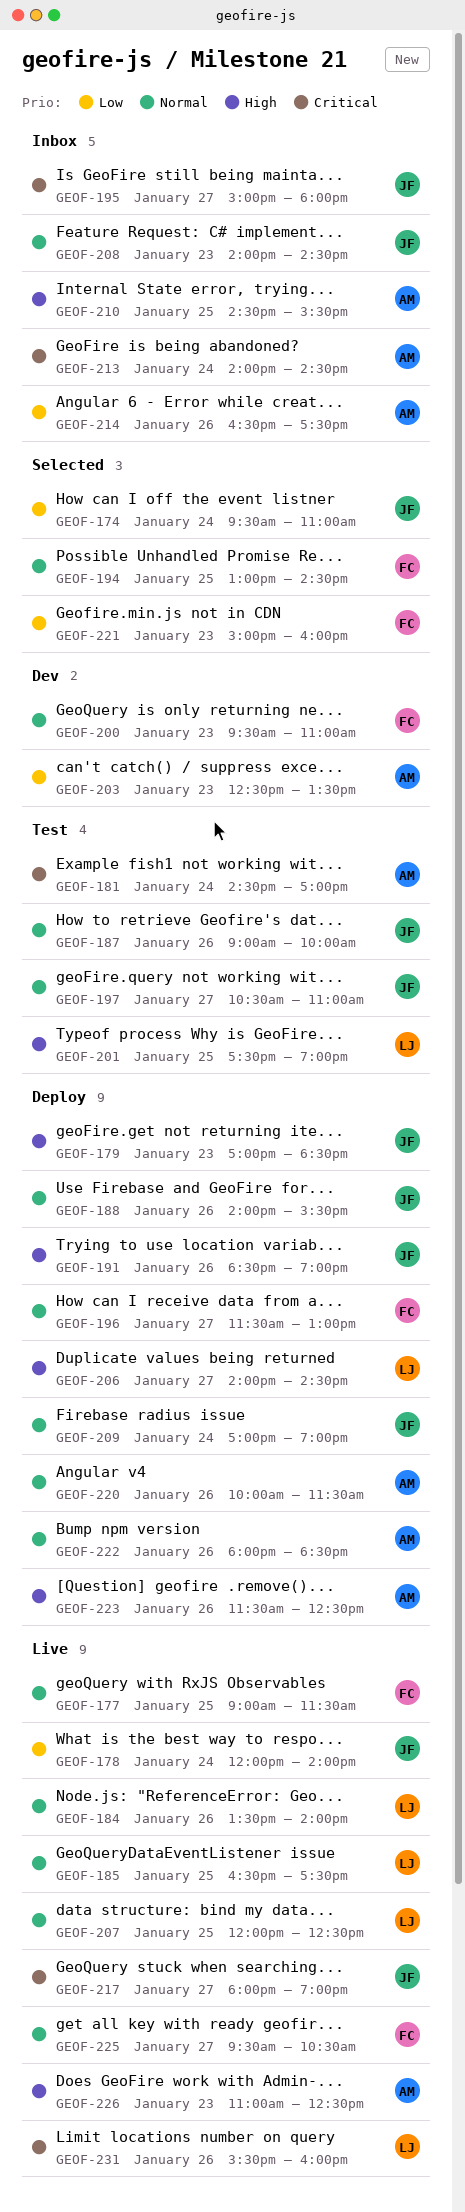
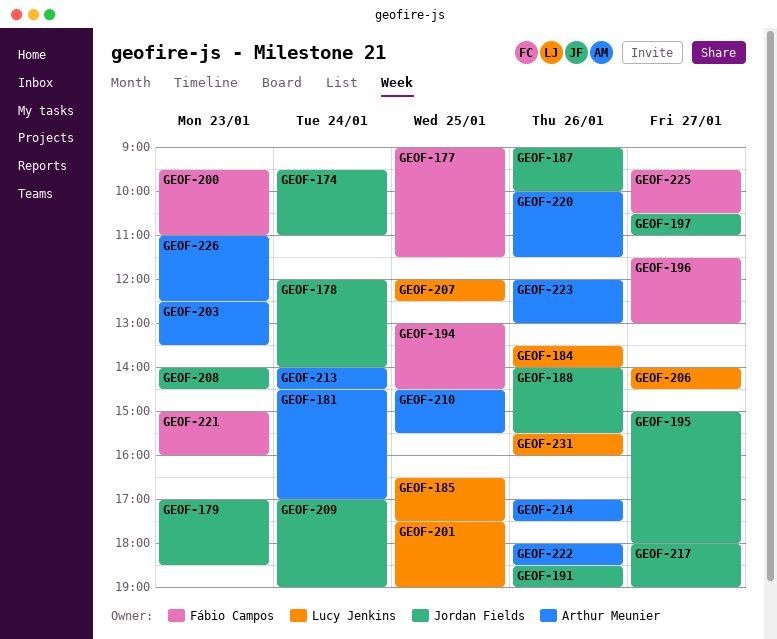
GEOF-214, begins: 16:30 -> 17:00
GEOF-223, begins: 11:30 -> 12:00
GEOF-223, ends: 12:30 -> 13:00

